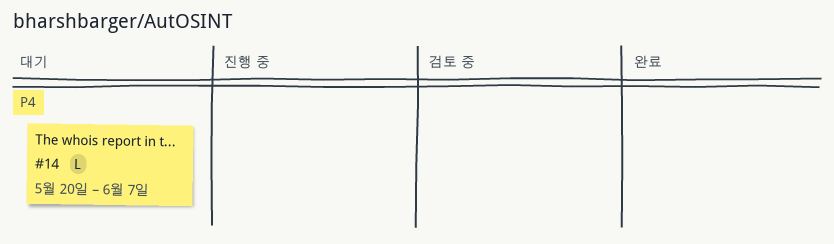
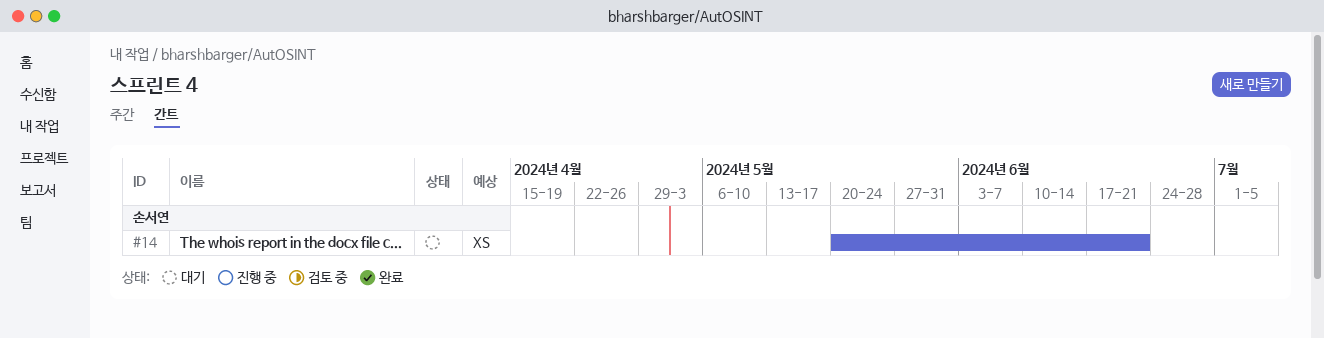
#14, estimate: L -> XS
#14, due: Jun 7 -> Jun 21

